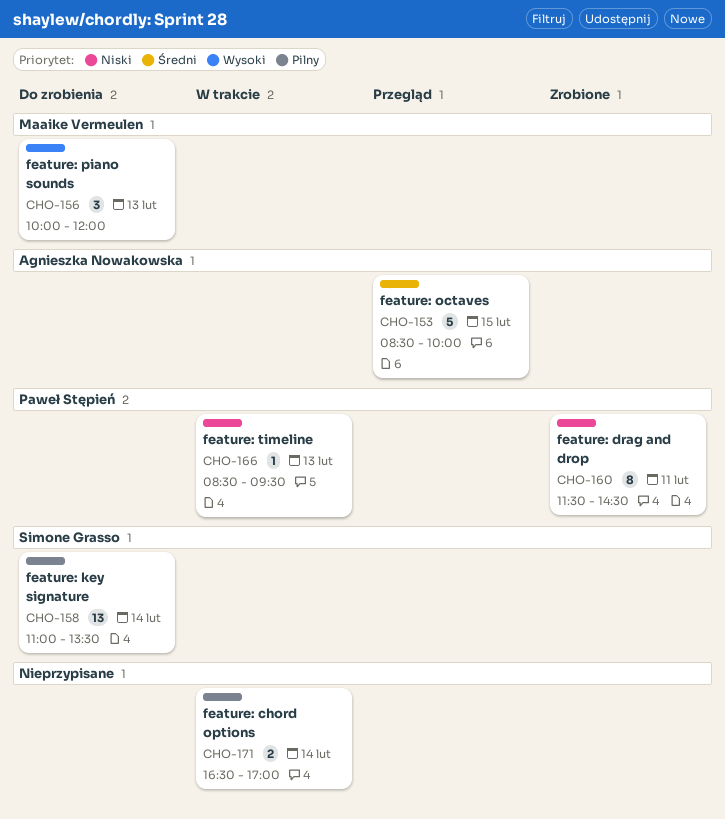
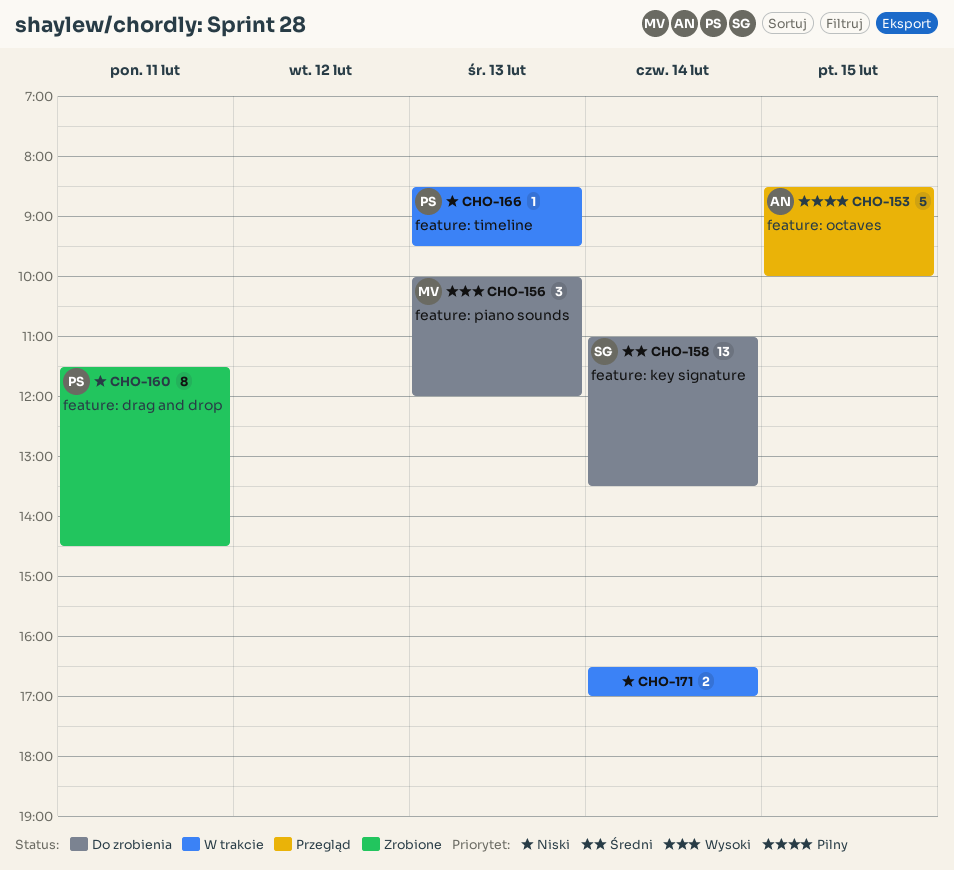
CHO-153, priority: Średni -> Pilny
CHO-158, priority: Pilny -> Średni
CHO-171, priority: Pilny -> Niski

